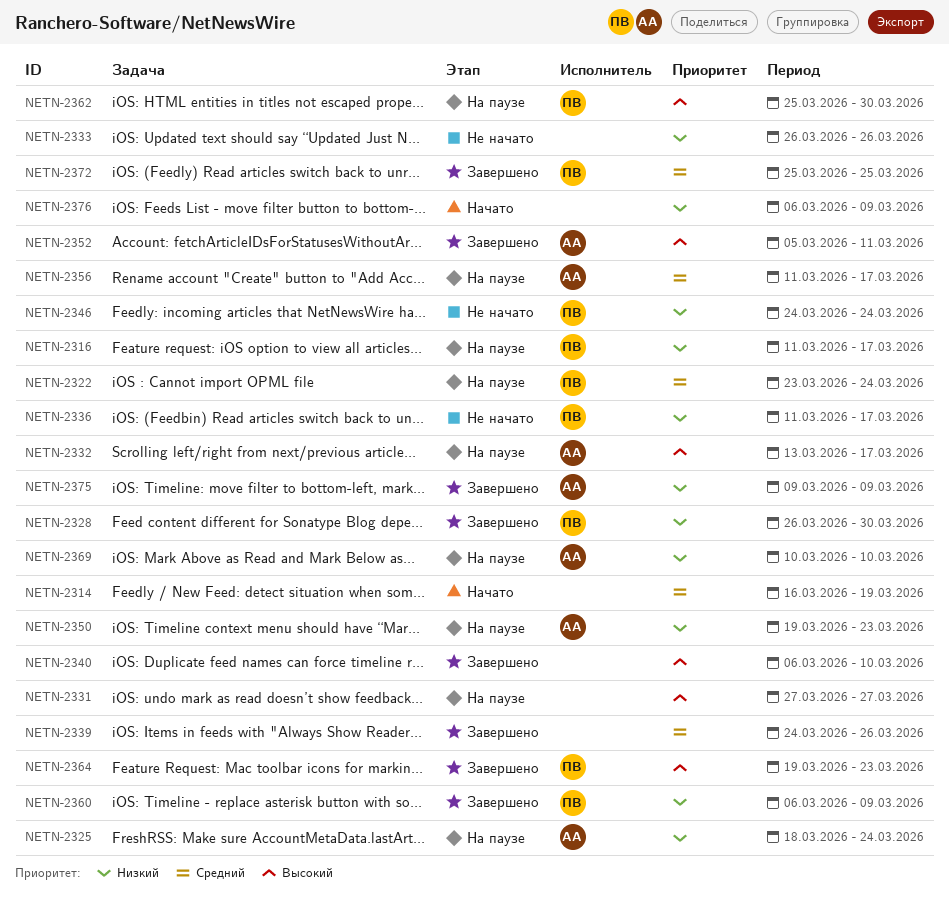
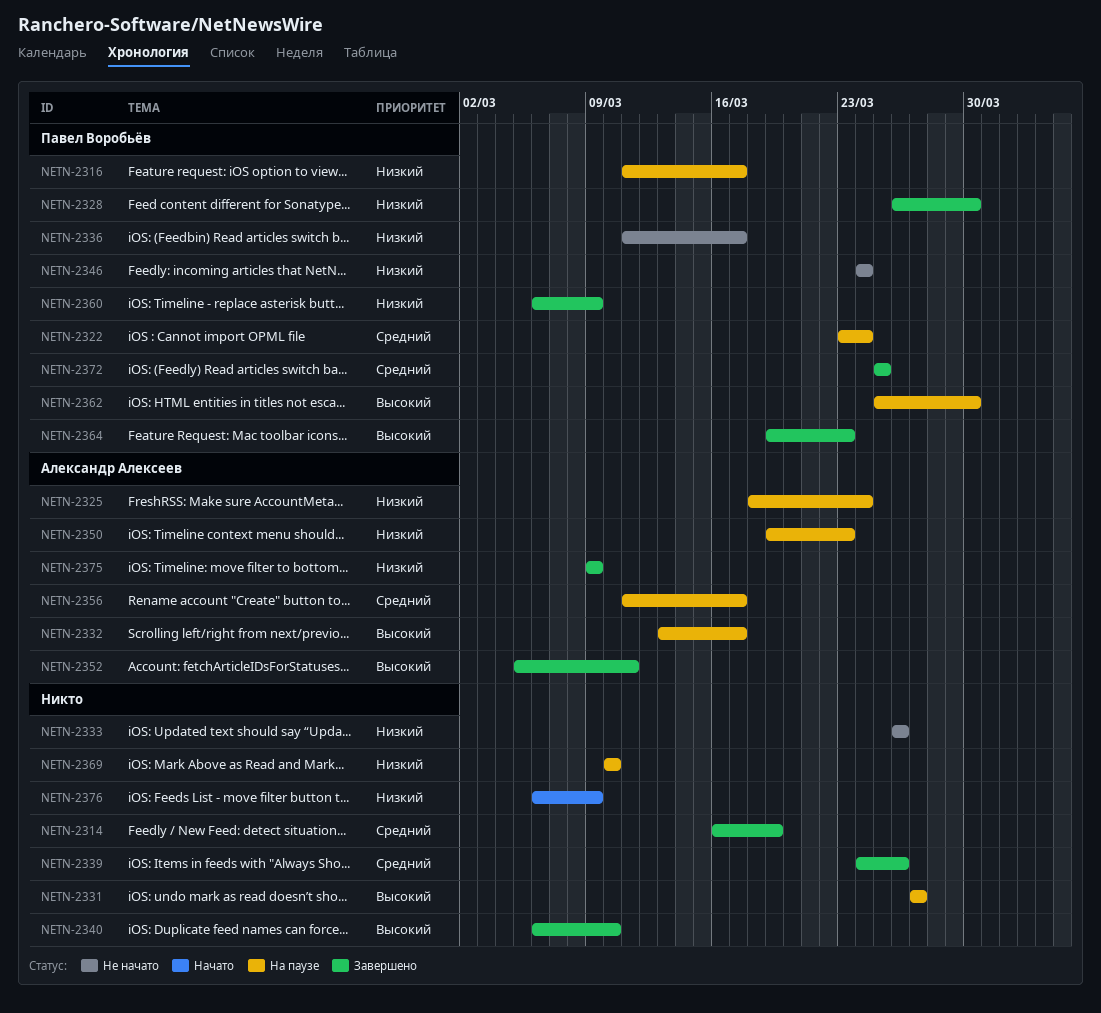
NETN-2314, status: Начато -> Завершено
NETN-2369, owner: Александр Алексеев -> none

